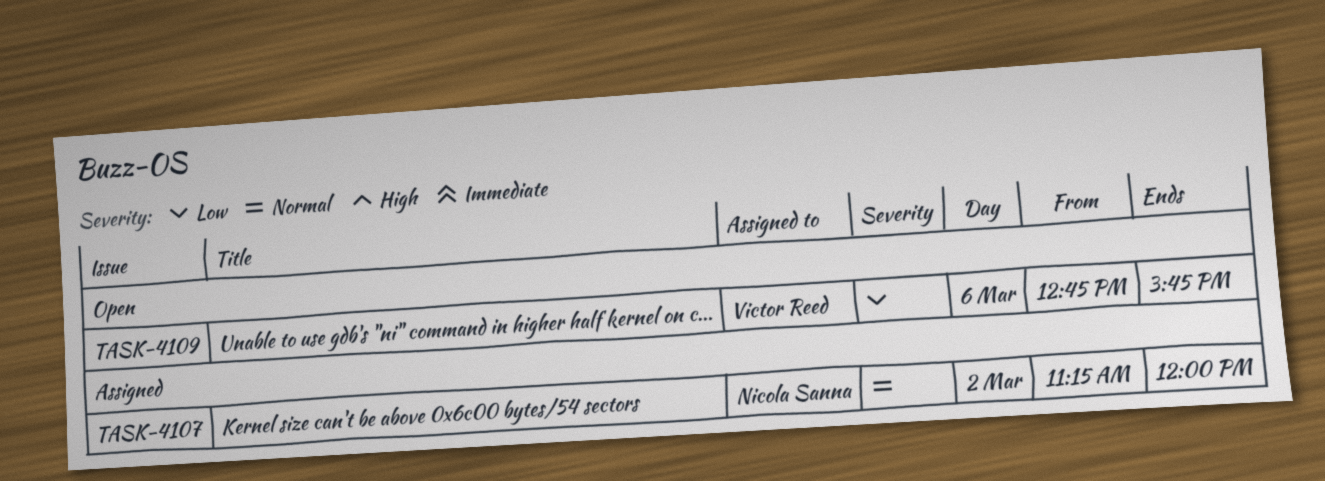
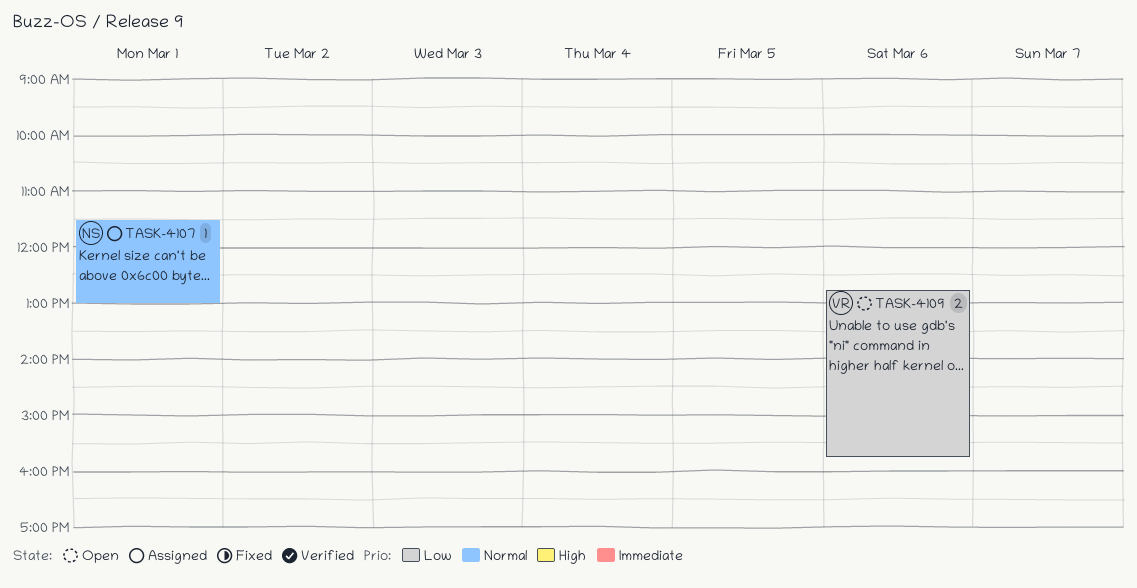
TASK-4107, day: Mar 2 -> Mar 1
TASK-4107, begins: 11:15 -> 11:30
TASK-4107, ends: 12:00 -> 13:00

